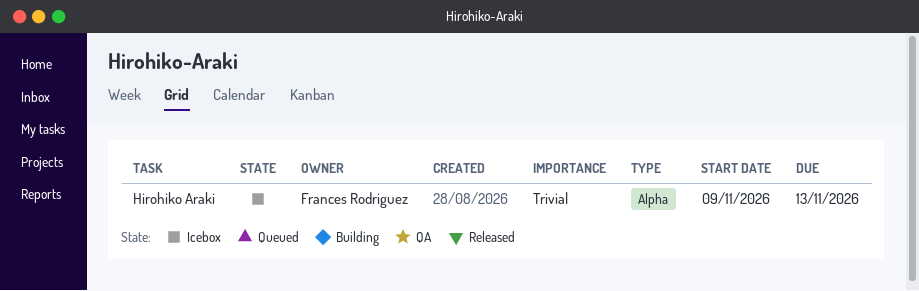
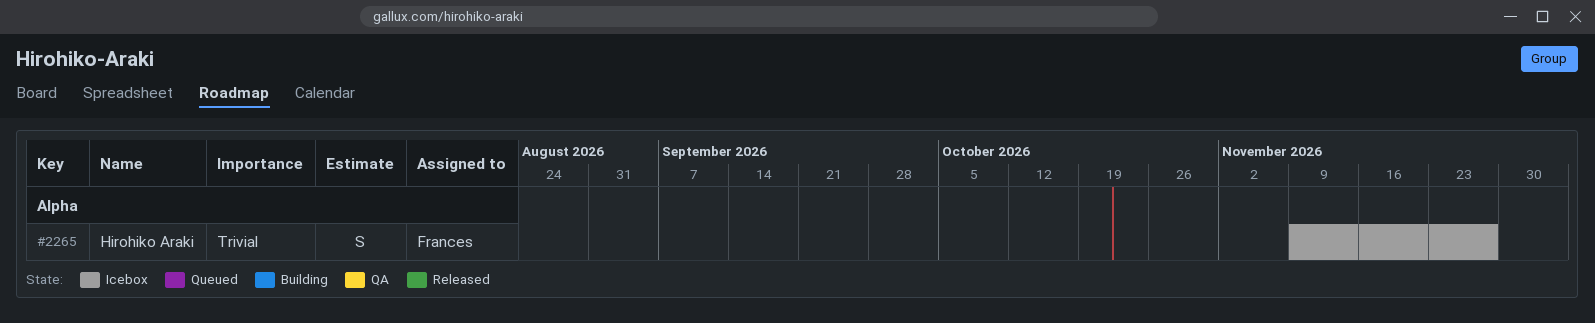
Hirohiko Araki, due: Nov 13 -> Nov 27

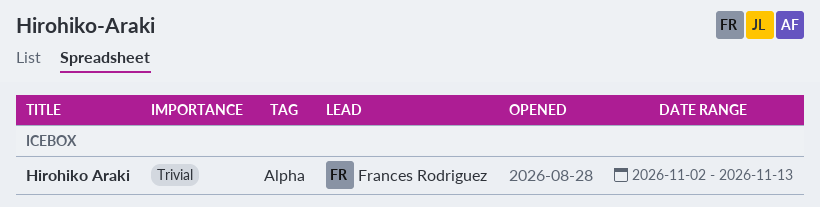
Hirohiko Araki, start: Nov 9 -> Nov 2
Hirohiko Araki, due: Nov 27 -> Nov 13

